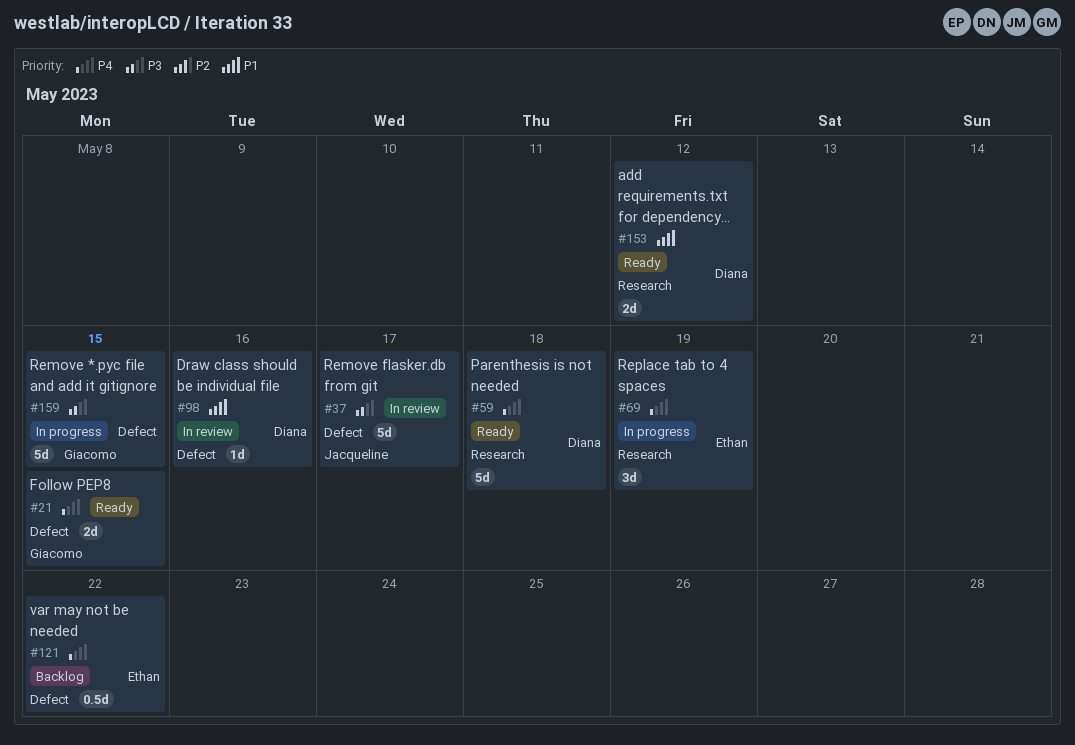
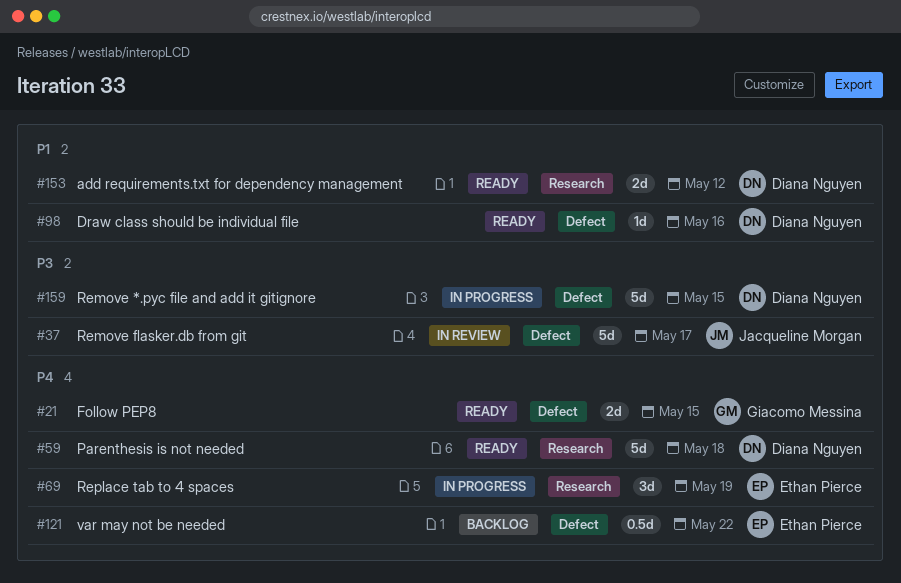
#98, status: In review -> Ready
#159, owner: Giacomo Messina -> Diana Nguyen

